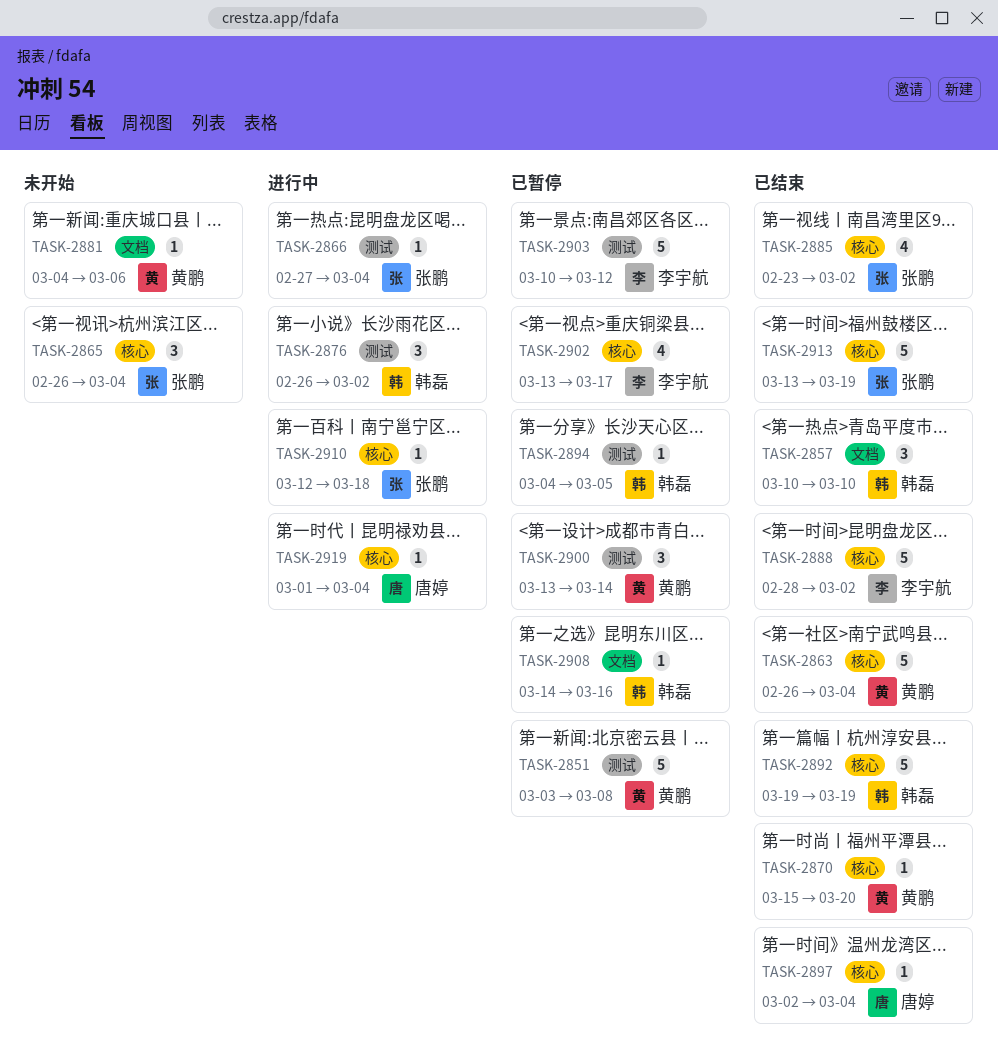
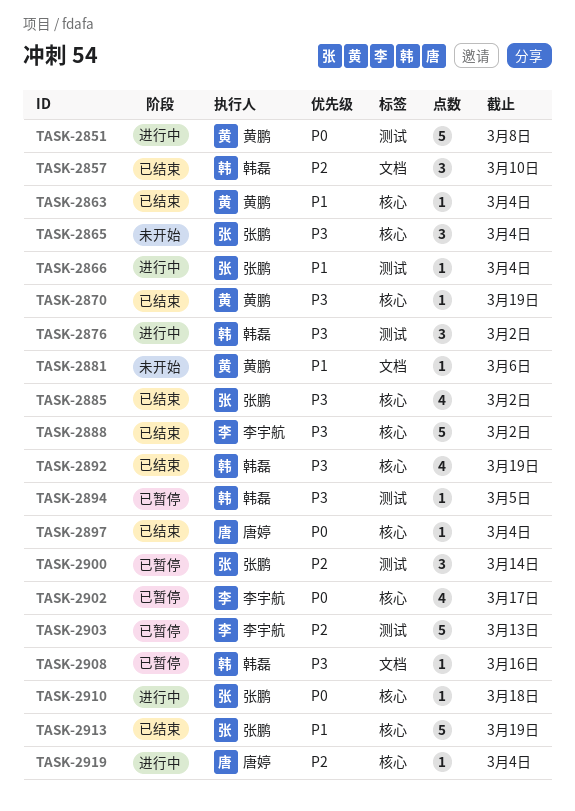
TASK-2851, status: 已暂停 -> 进行中
TASK-2863, estimate: 5 -> 1
TASK-2870, due: Mar 20 -> Mar 19
TASK-2892, estimate: 5 -> 4
TASK-2900, owner: 黄鹏 -> 张鹏
TASK-2903, due: Mar 12 -> Mar 13

